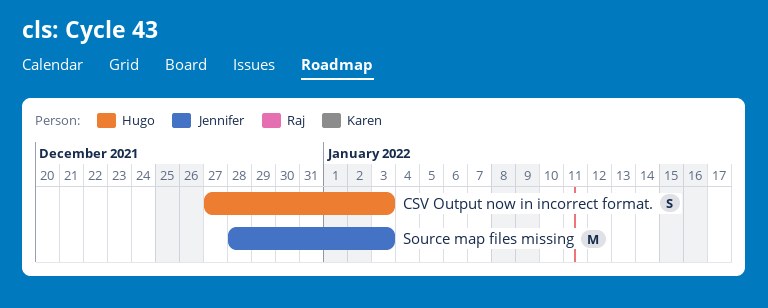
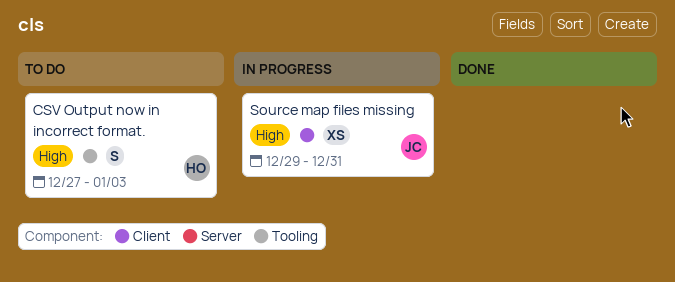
Source map files missing, estimate: M -> XS
Source map files missing, start: Dec 28 -> Dec 29
Source map files missing, due: Jan 3 -> Dec 31

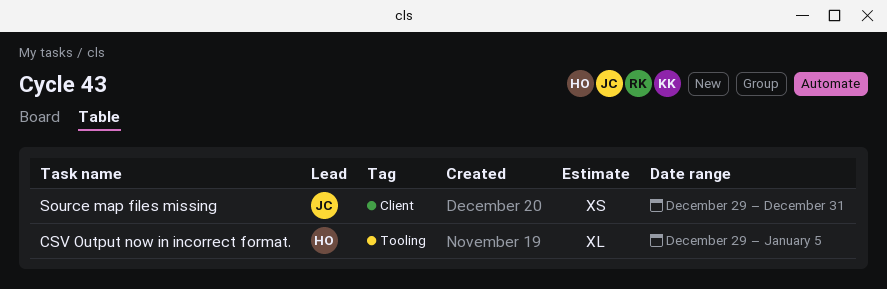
CSV Output now in incorrect format., estimate: S -> XL
CSV Output now in incorrect format., start: Dec 27 -> Dec 29
CSV Output now in incorrect format., due: Jan 3 -> Jan 5

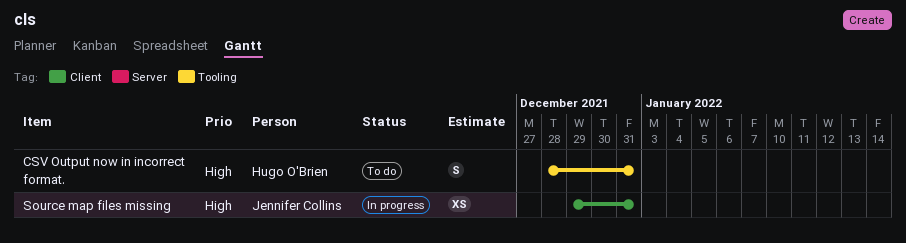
CSV Output now in incorrect format., estimate: XL -> S
CSV Output now in incorrect format., start: Dec 29 -> Dec 28
CSV Output now in incorrect format., due: Jan 5 -> Dec 31

